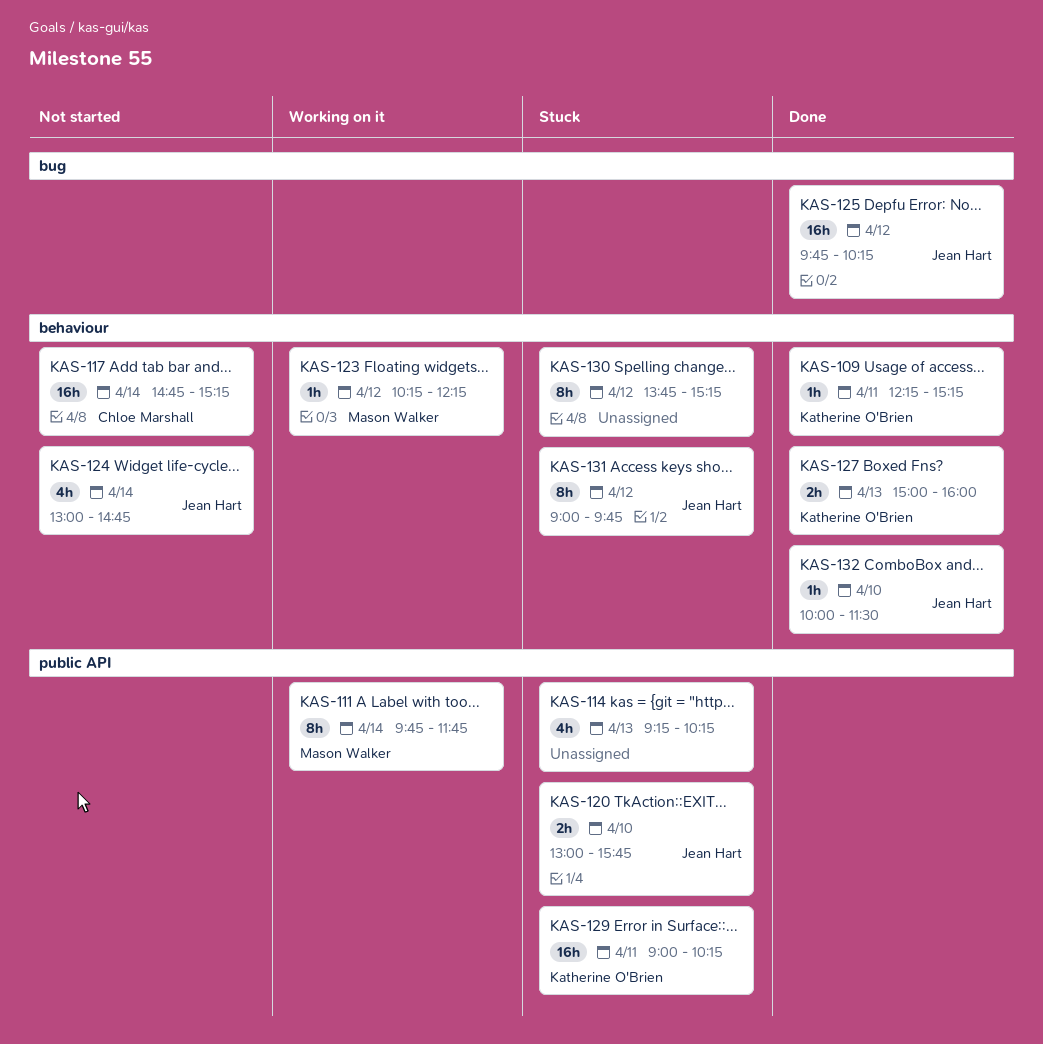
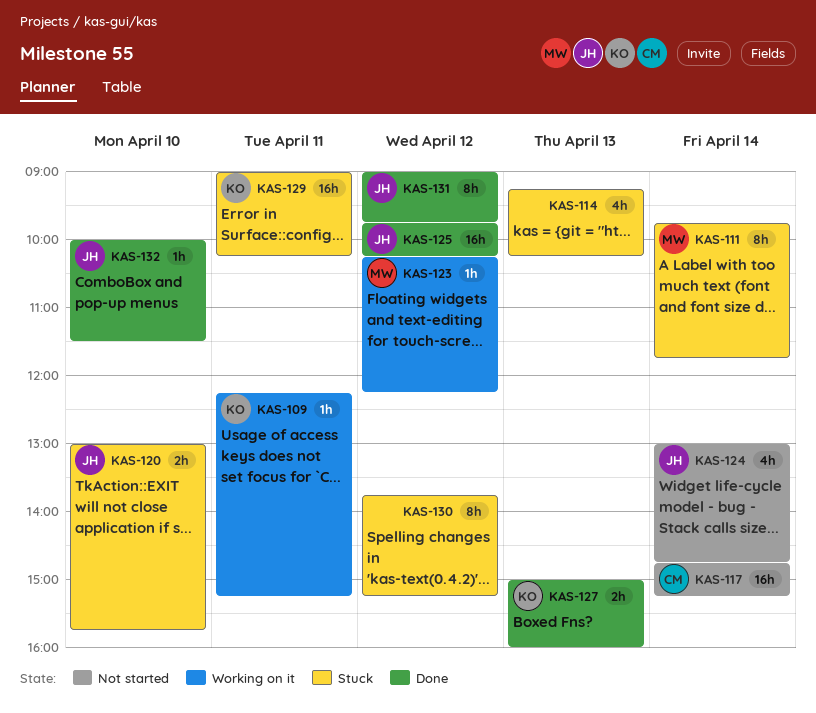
KAS-109, status: Done -> Working on it
KAS-111, status: Working on it -> Stuck
KAS-131, status: Stuck -> Done

